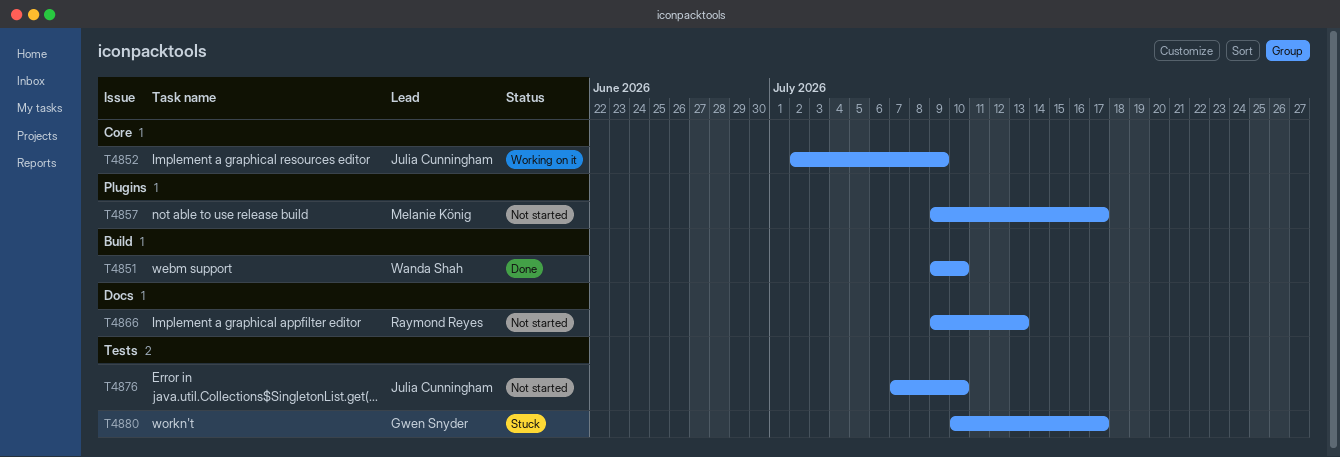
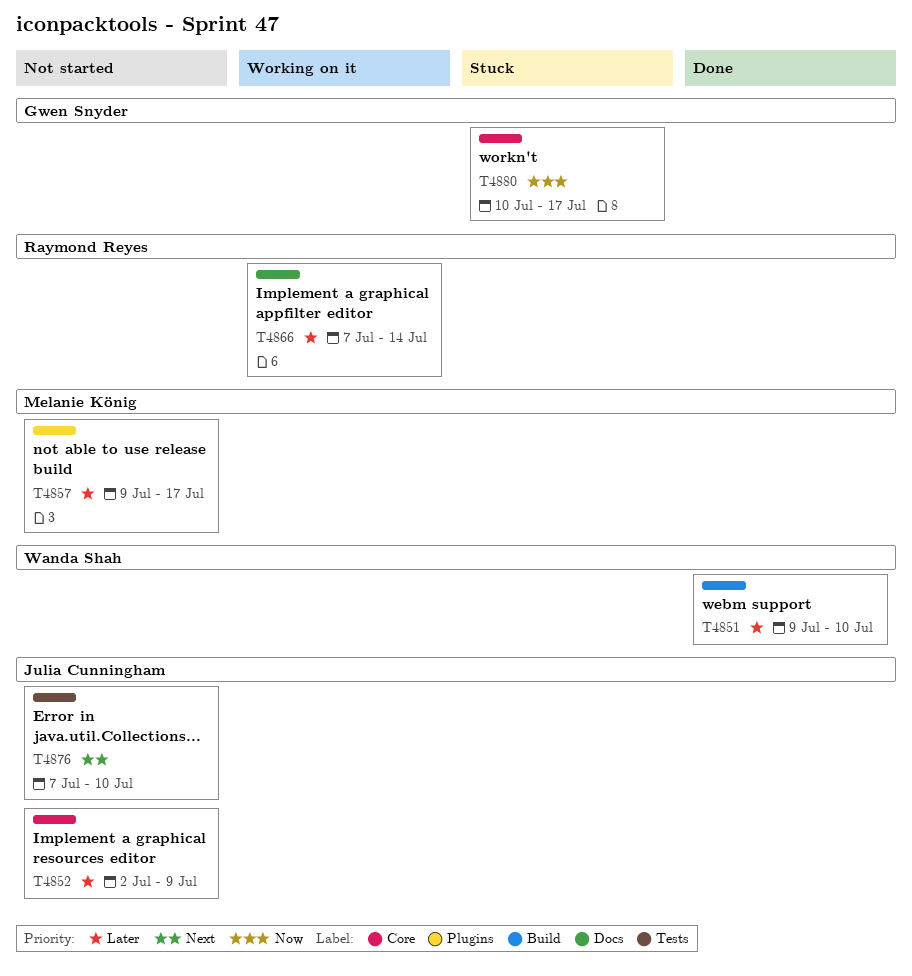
T4852, status: Working on it -> Not started
T4866, status: Not started -> Working on it
T4866, start: Jul 9 -> Jul 7
T4866, due: Jul 13 -> Jul 14
T4880, label: Tests -> Core

